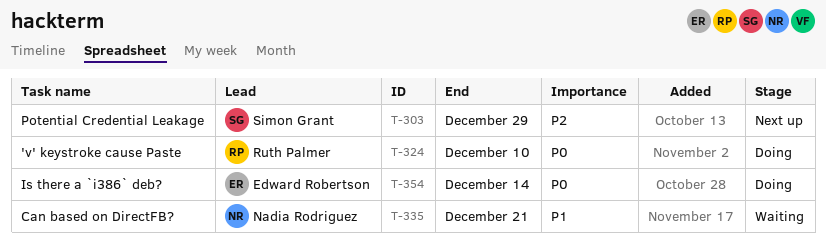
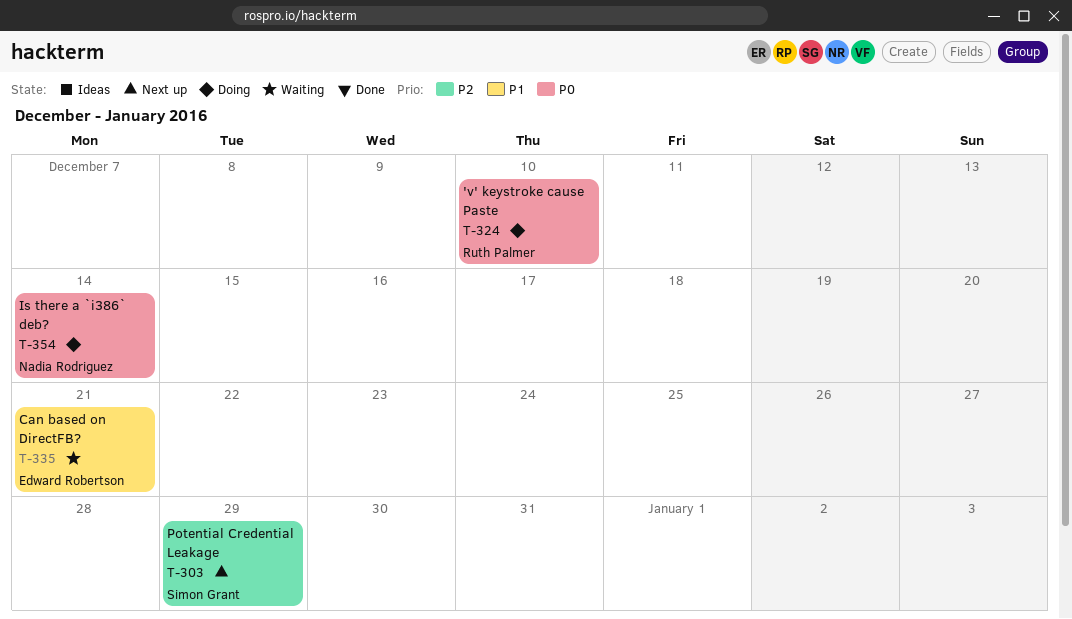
T-335, owner: Nadia Rodriguez -> Edward Robertson
T-354, owner: Edward Robertson -> Nadia Rodriguez

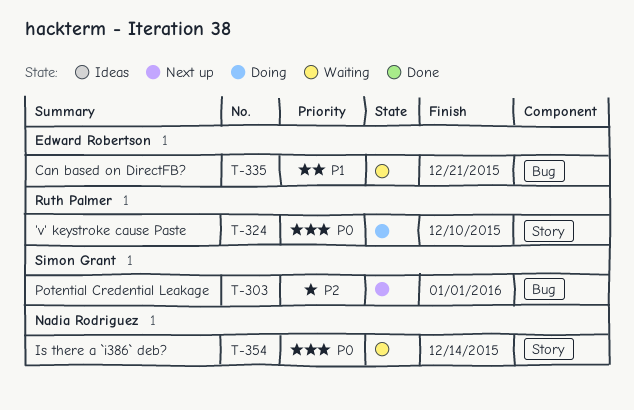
T-303, due: Dec 29 -> Jan 1
T-354, status: Doing -> Waiting

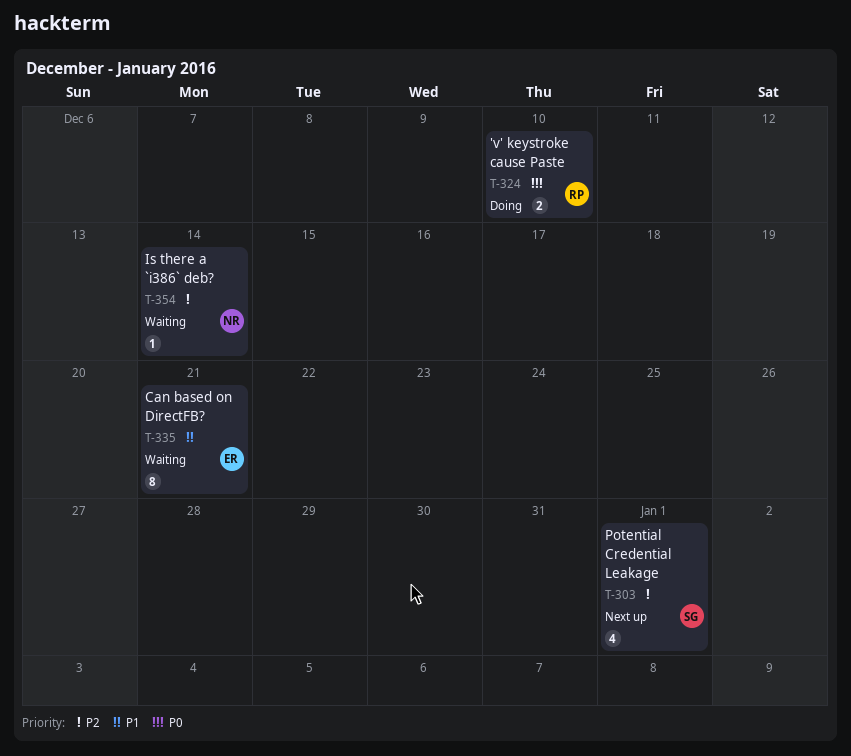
T-354, priority: P0 -> P2

